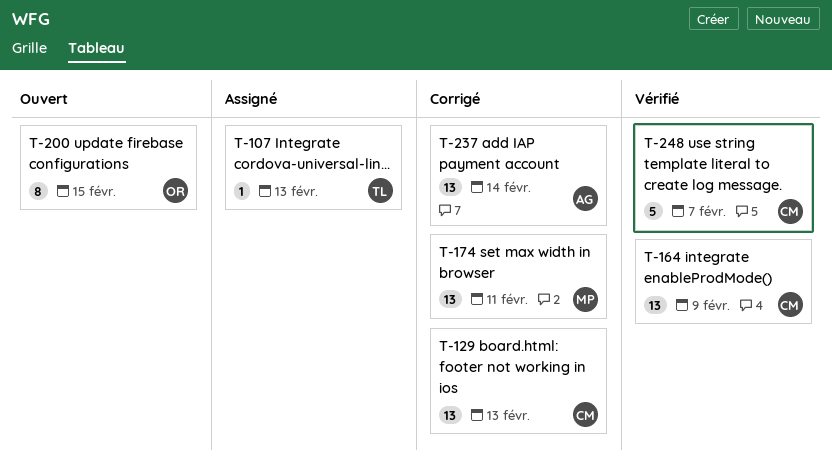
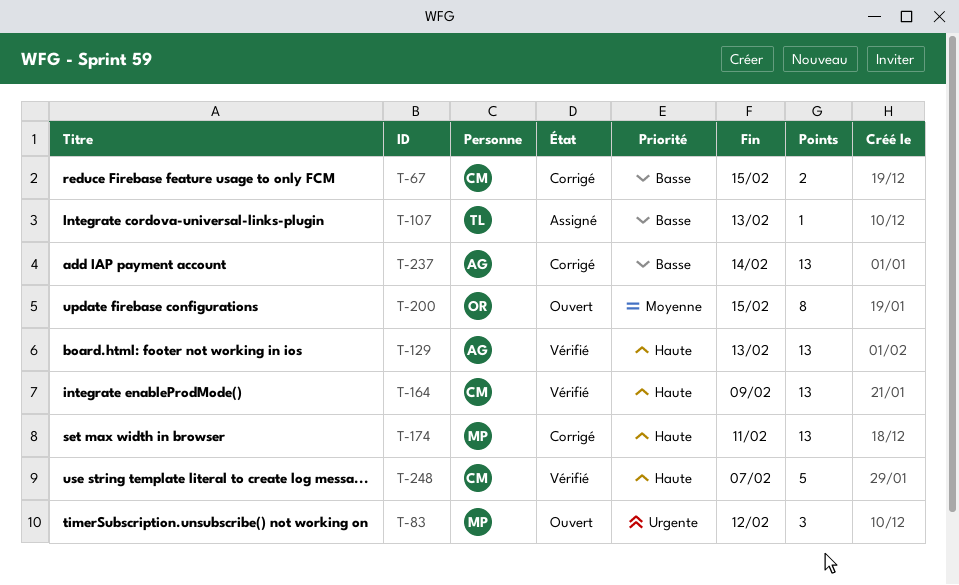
T-67: none -> present
T-83: none -> present
T-129, status: Corrigé -> Vérifié
T-129, owner: CM -> AG

